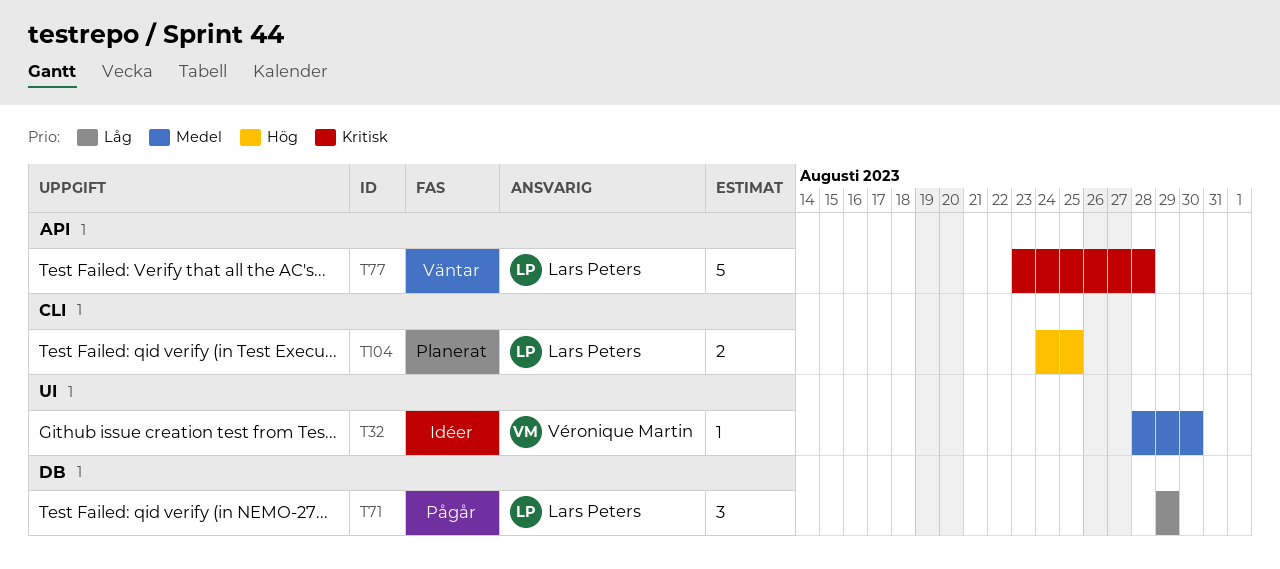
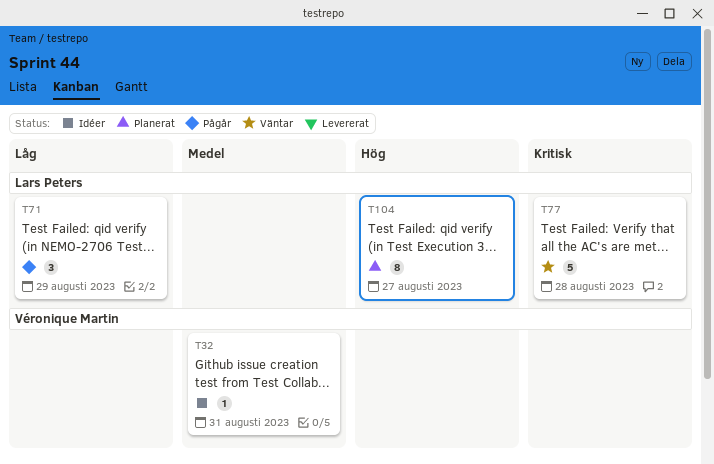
T32, due: Aug 30 -> Aug 31
T104, estimate: 2 -> 8
T104, due: Aug 25 -> Aug 27

